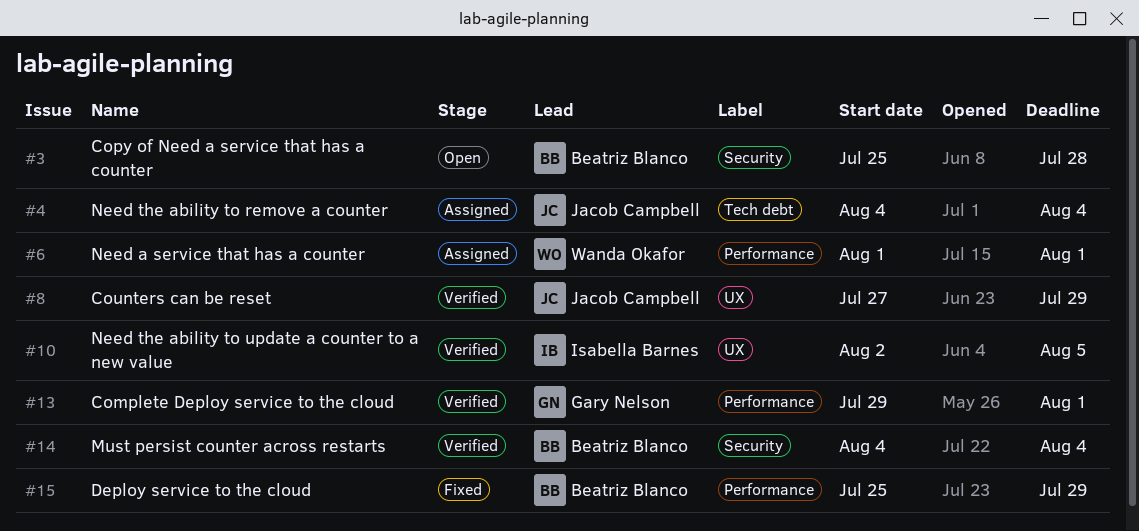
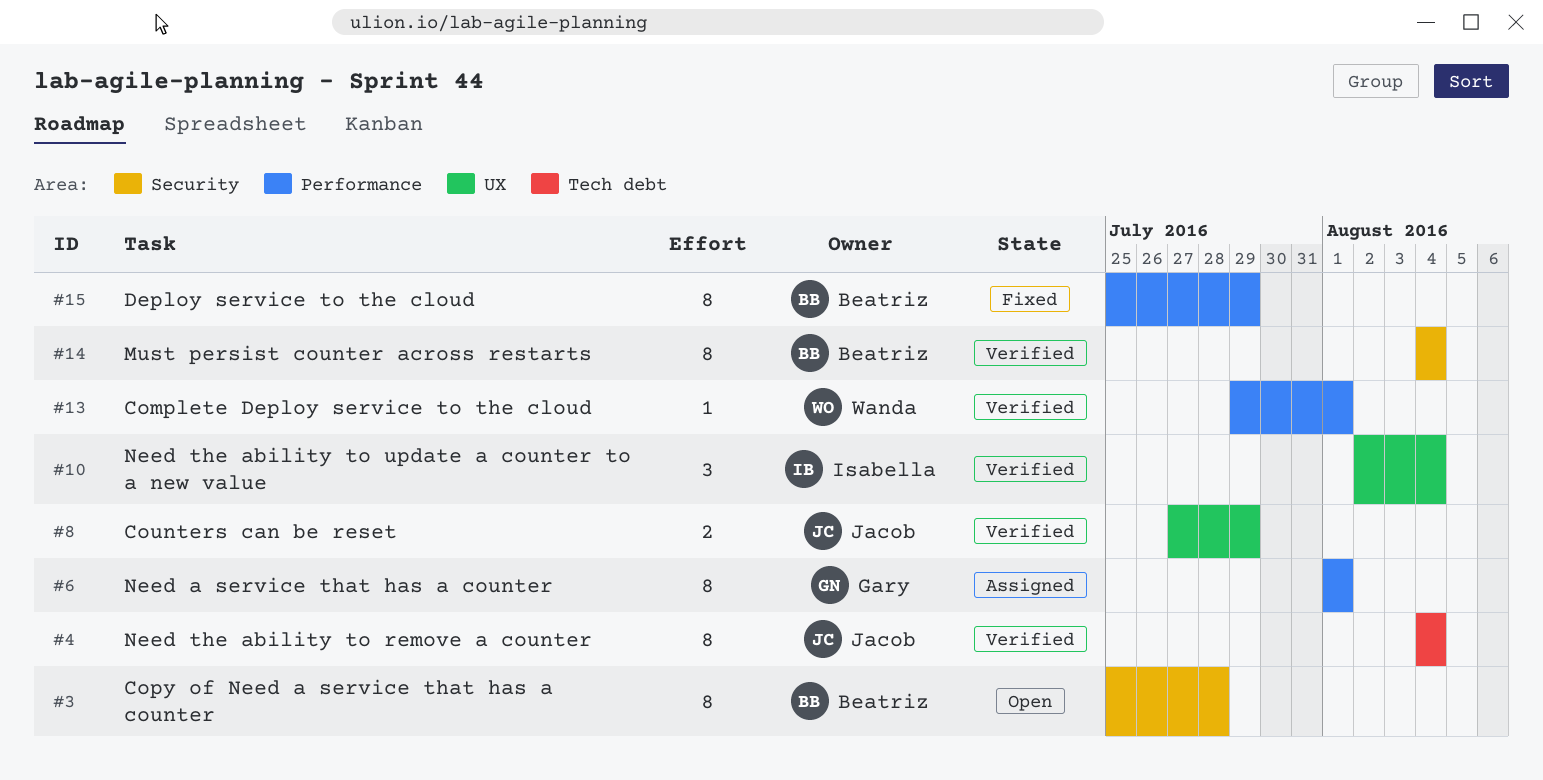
#4, status: Assigned -> Verified
#6, owner: Wanda Okafor -> Gary Nelson
#10, due: Aug 5 -> Aug 4
#13, owner: Gary Nelson -> Wanda Okafor

